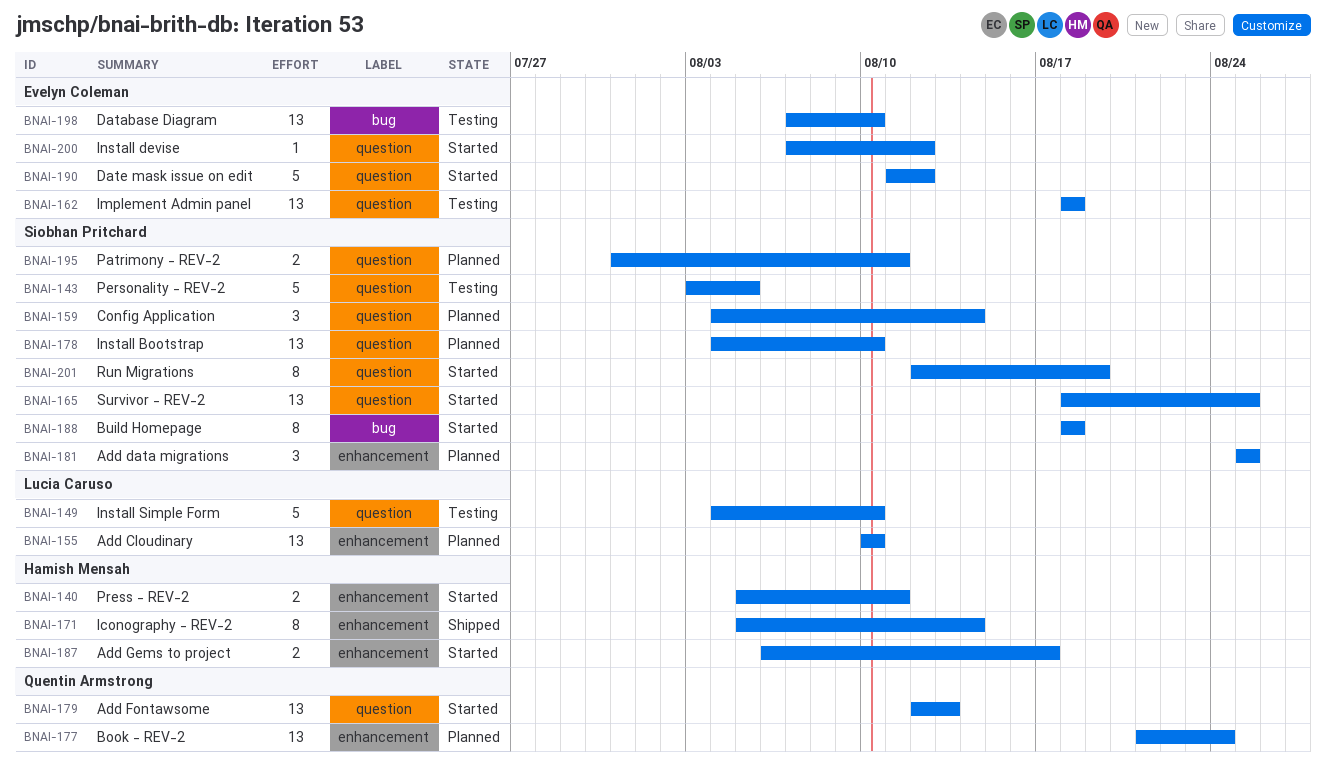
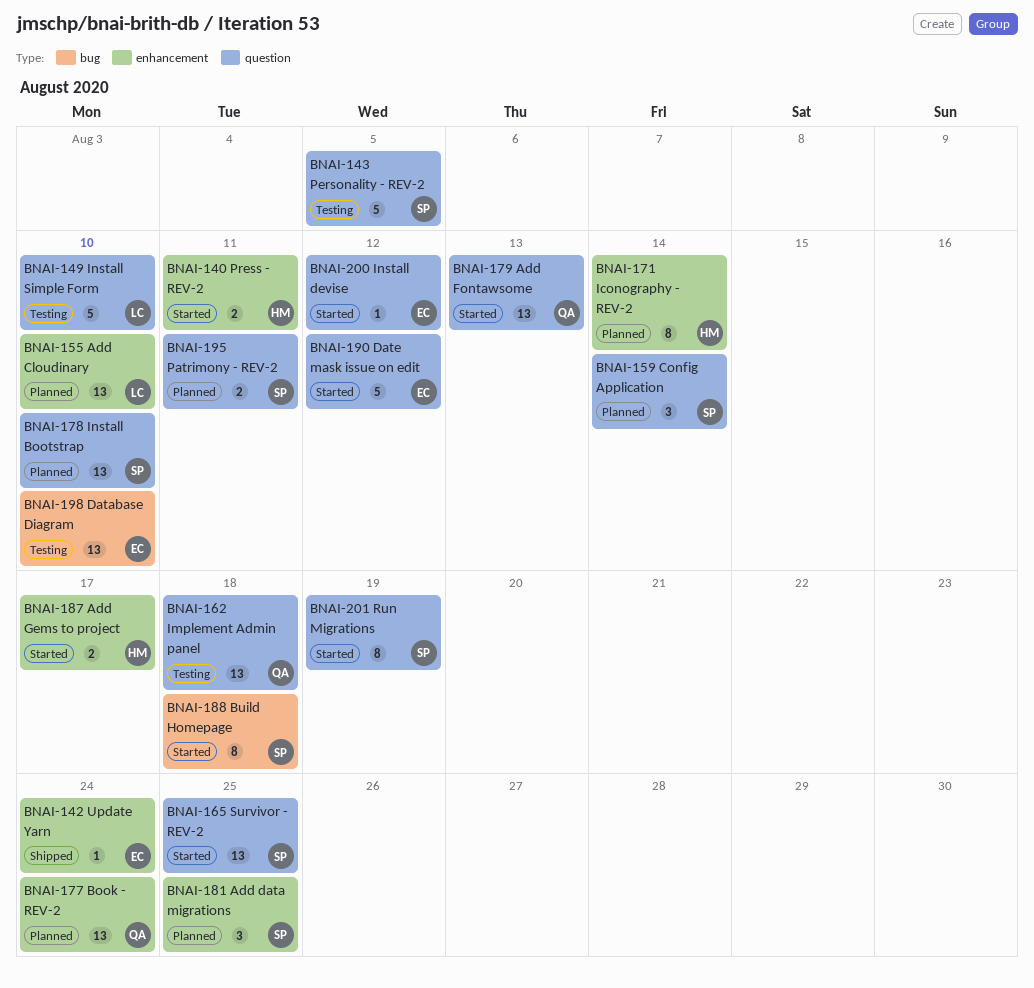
BNAI-142: none -> present
BNAI-162, owner: Evelyn Coleman -> Quentin Armstrong
BNAI-171, status: Shipped -> Planned

